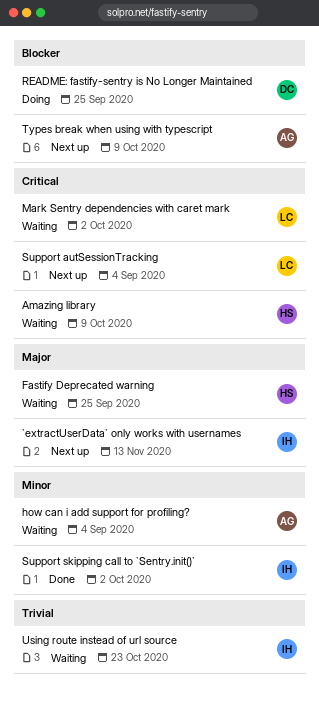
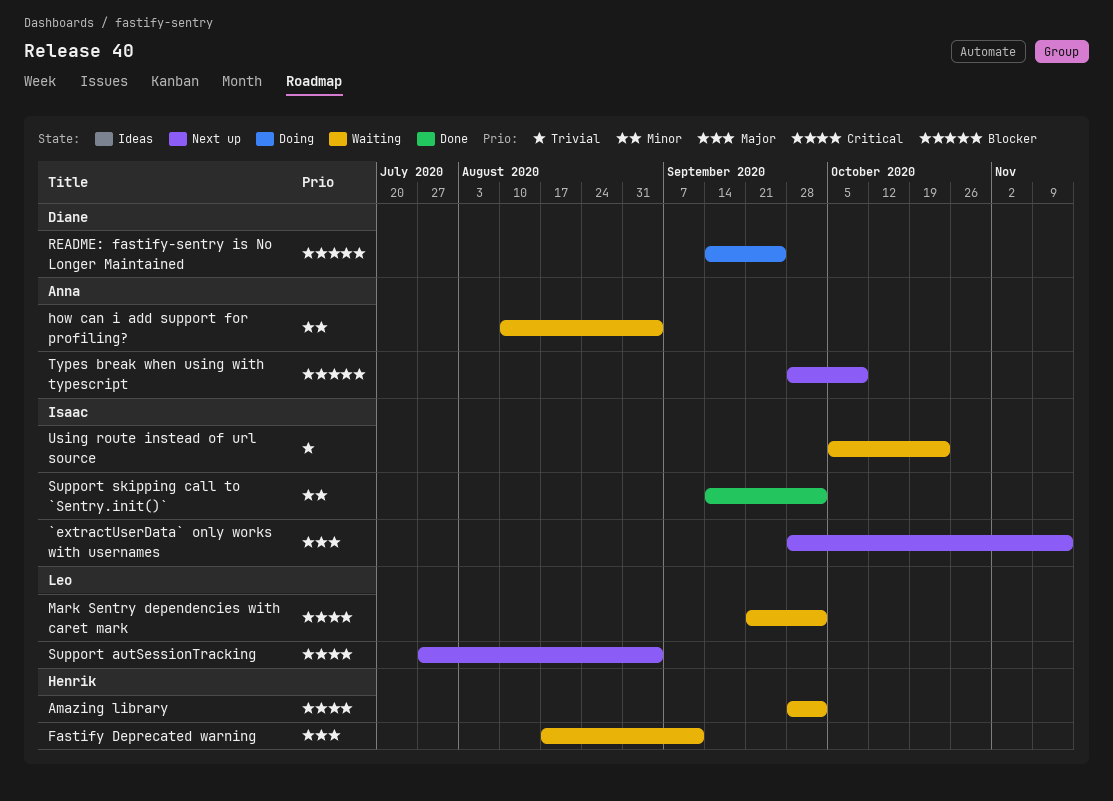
Amazing library, due: Oct 9 -> Oct 2
Fastify Deprecated warning, due: Sep 25 -> Sep 11

